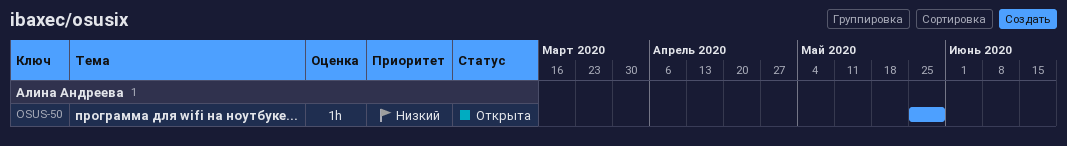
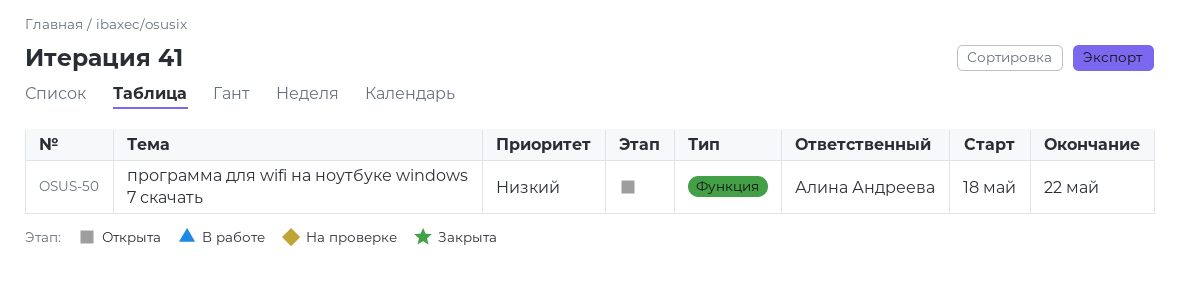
OSUS-50, start: May 25 -> May 18
OSUS-50, due: May 29 -> May 22

